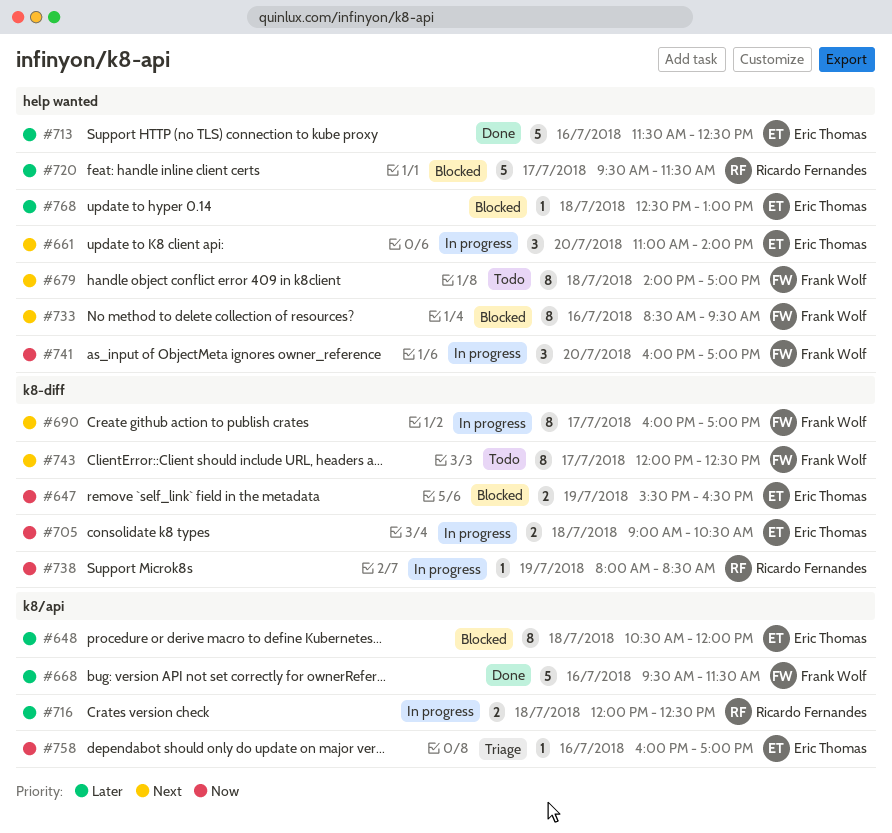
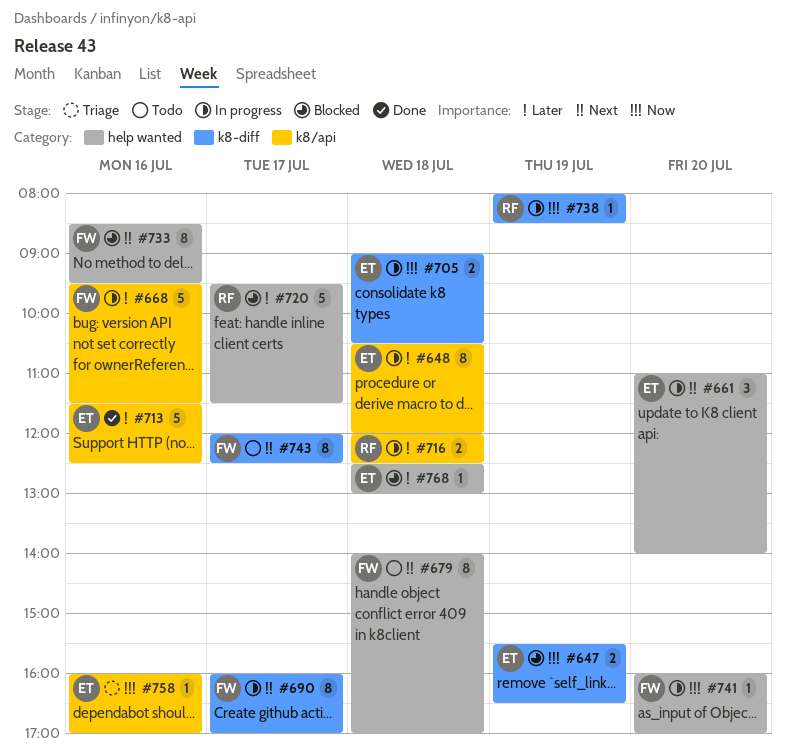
#648, status: Blocked -> In progress
#668, status: Done -> In progress
#713, label: help wanted -> k8/api
#741, estimate: 3 -> 1

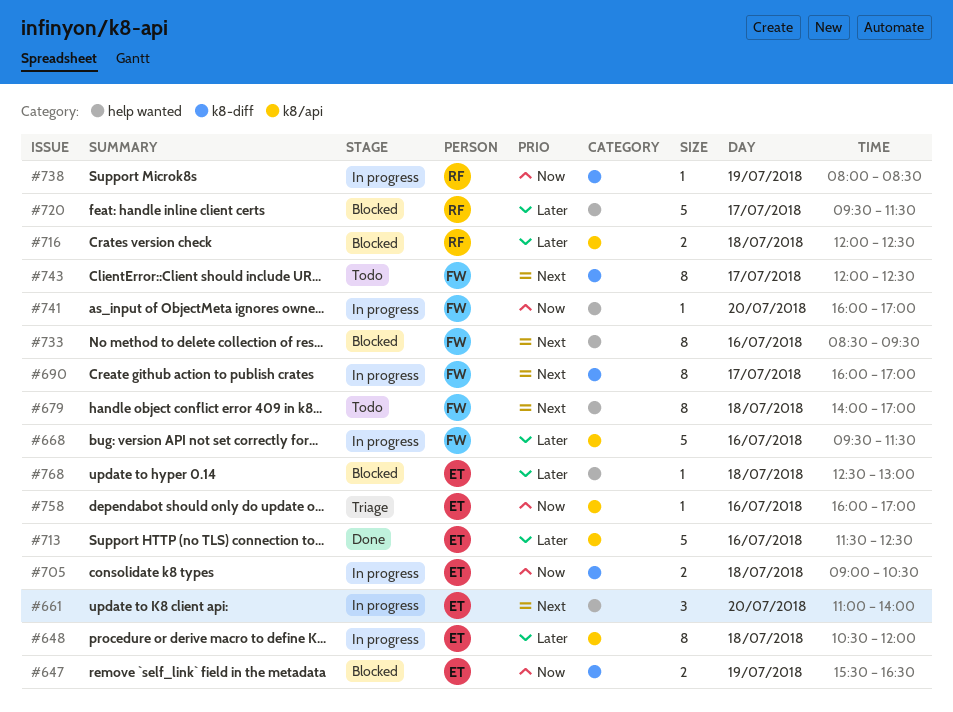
#716, status: In progress -> Blocked

